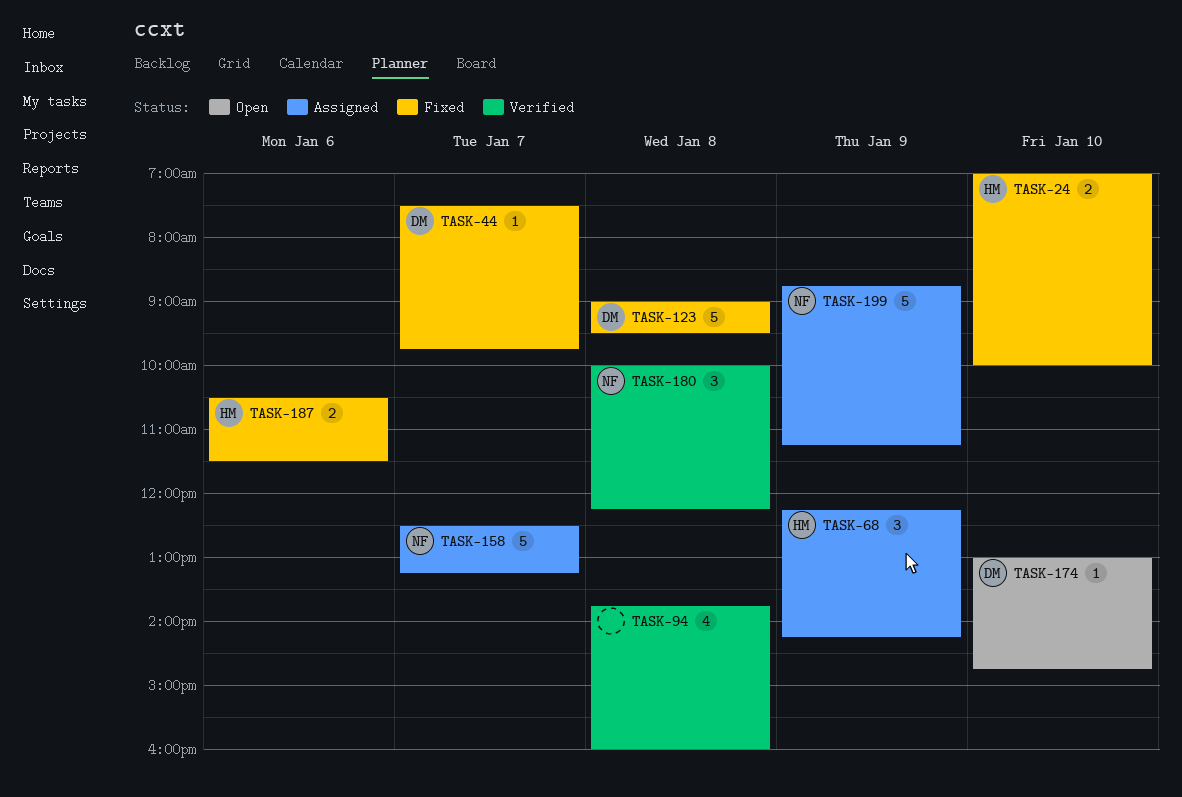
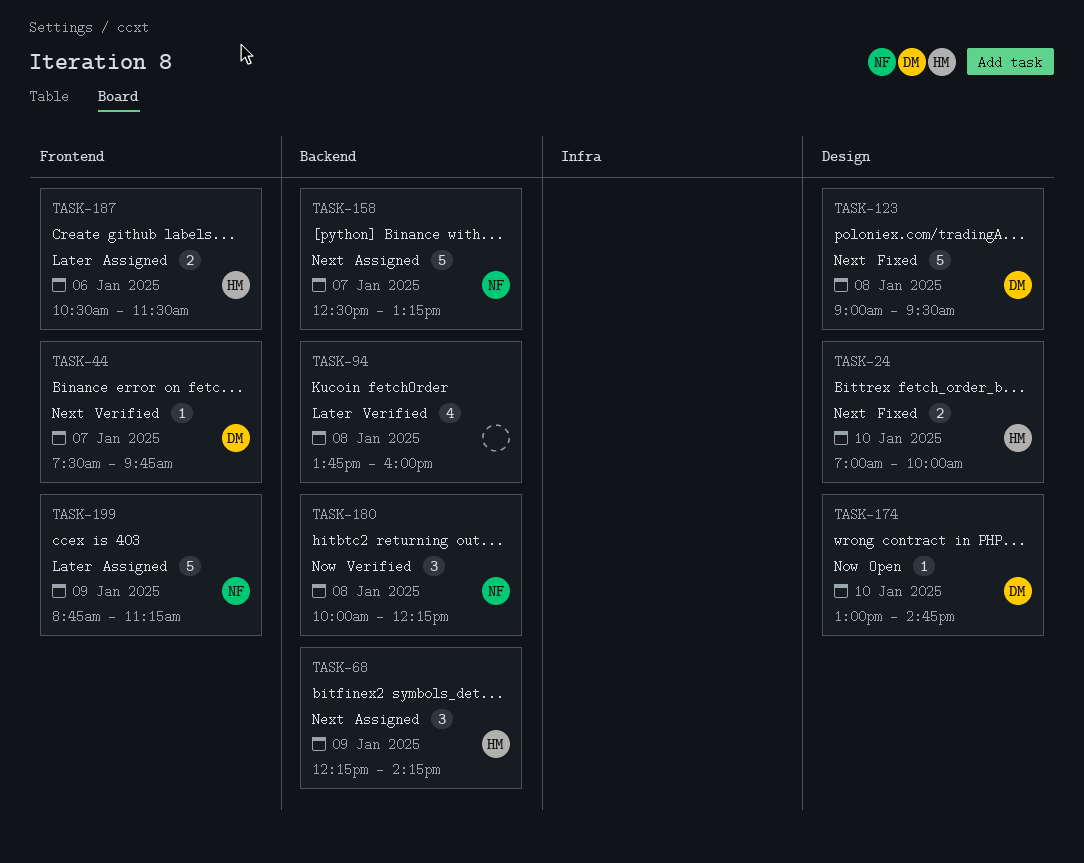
TASK-44, status: Fixed -> Verified
TASK-187, status: Fixed -> Assigned

